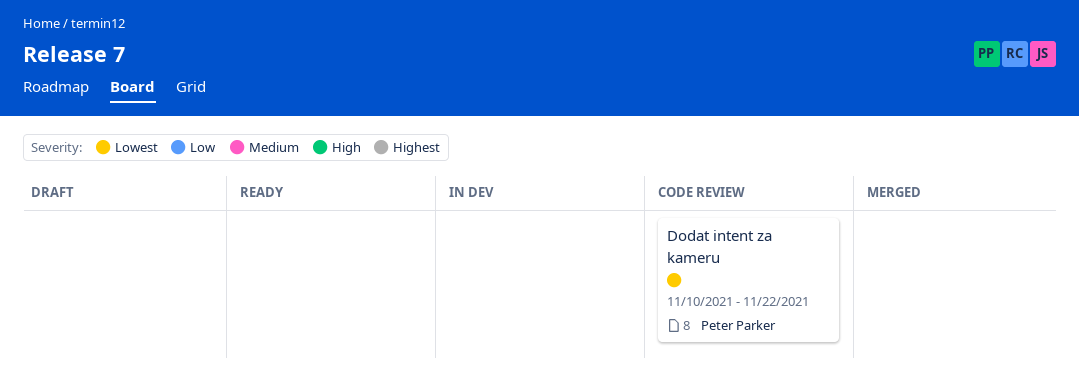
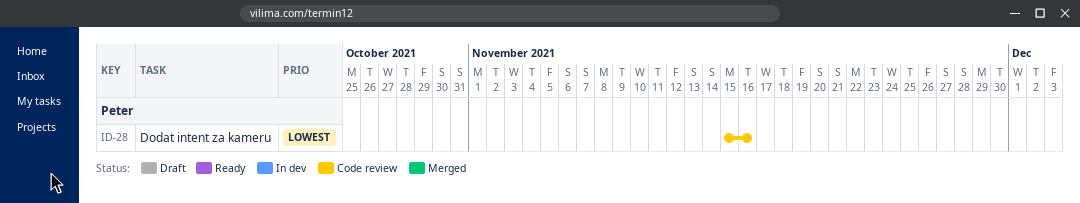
Dodat intent za kameru, start: Nov 10 -> Nov 15
Dodat intent za kameru, due: Nov 22 -> Nov 16

